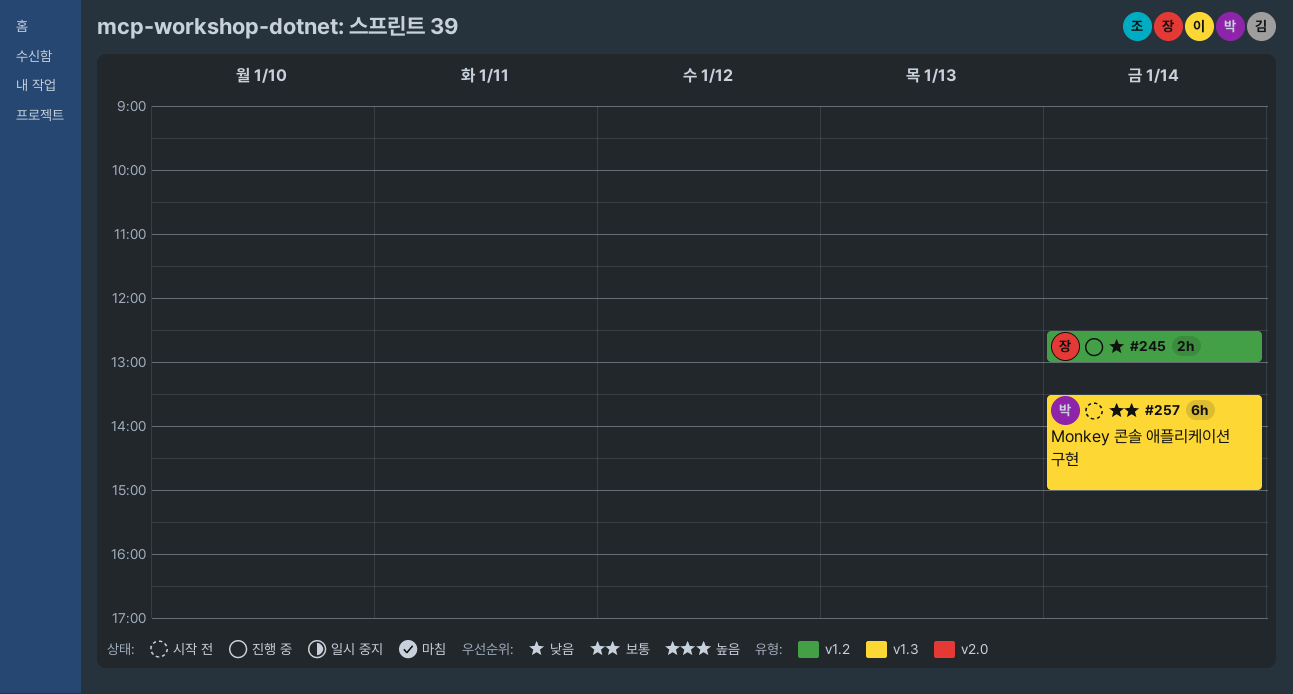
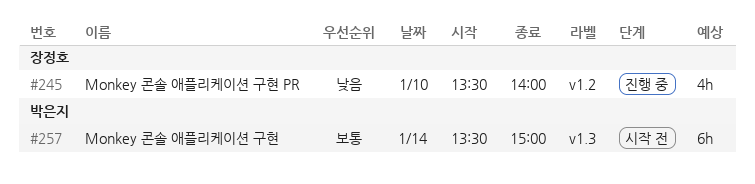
#245, estimate: 2h -> 4h
#245, day: Jan 14 -> Jan 10
#245, begins: 12:30 -> 13:30
#245, ends: 13:00 -> 14:00

